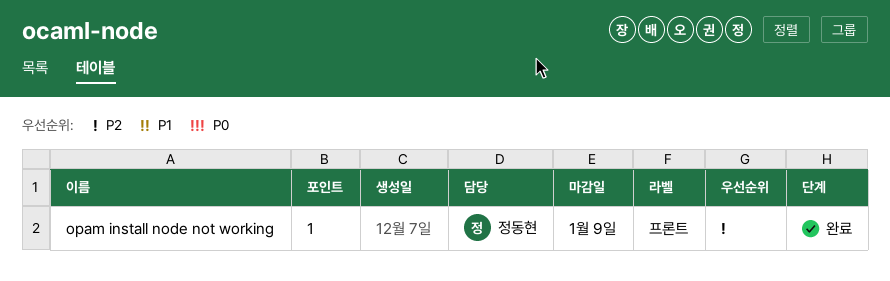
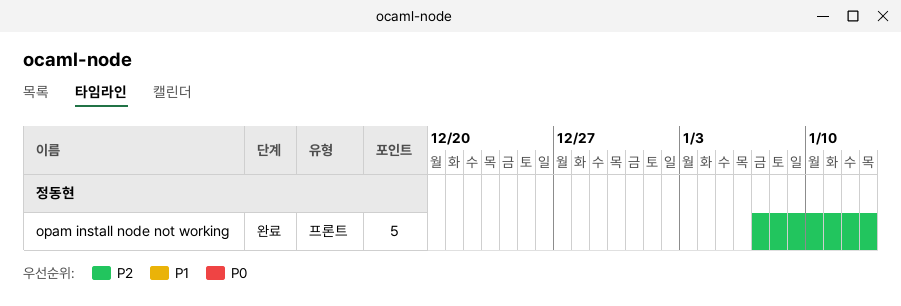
opam install node not working, estimate: 1 -> 5
opam install node not working, due: Jan 9 -> Jan 13

